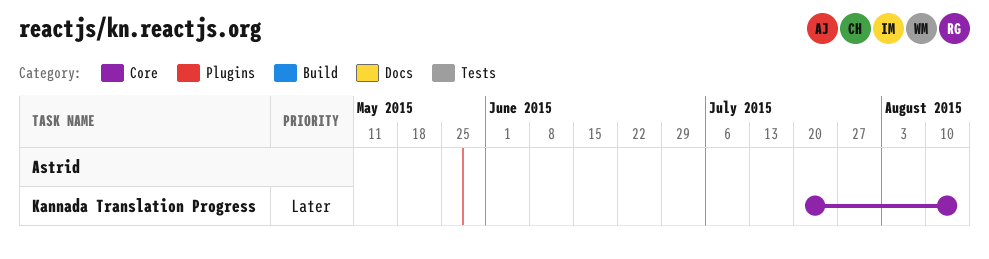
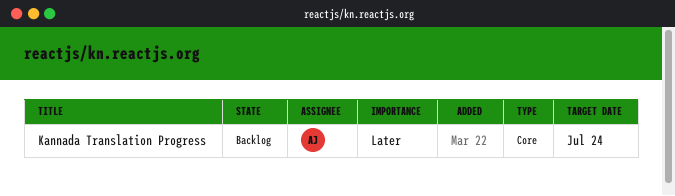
Kannada Translation Progress, due: Aug 14 -> Jul 24

